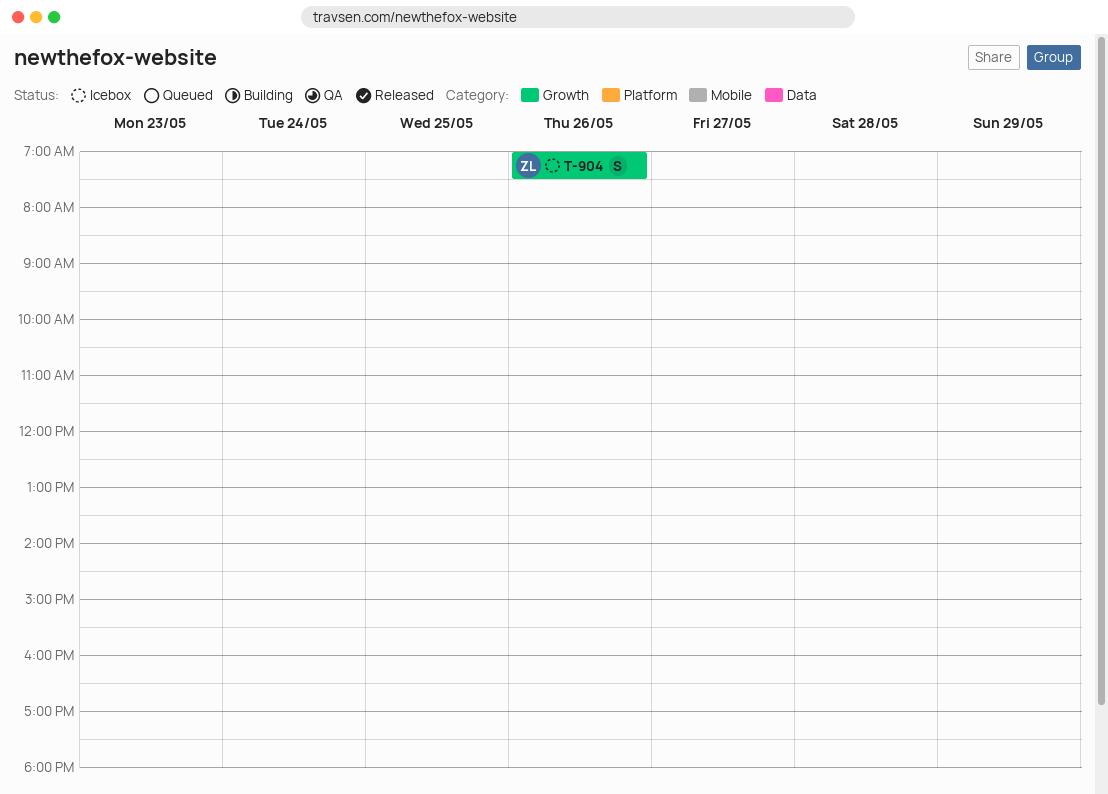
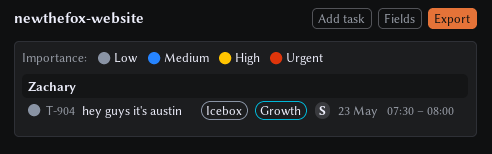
T-904, day: May 26 -> May 23
T-904, begins: 07:00 -> 07:30
T-904, ends: 07:30 -> 08:00

